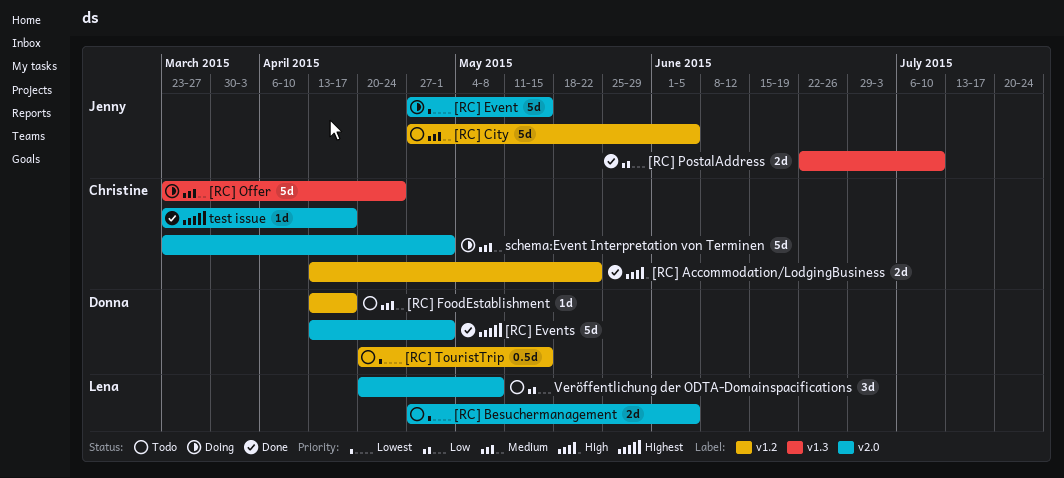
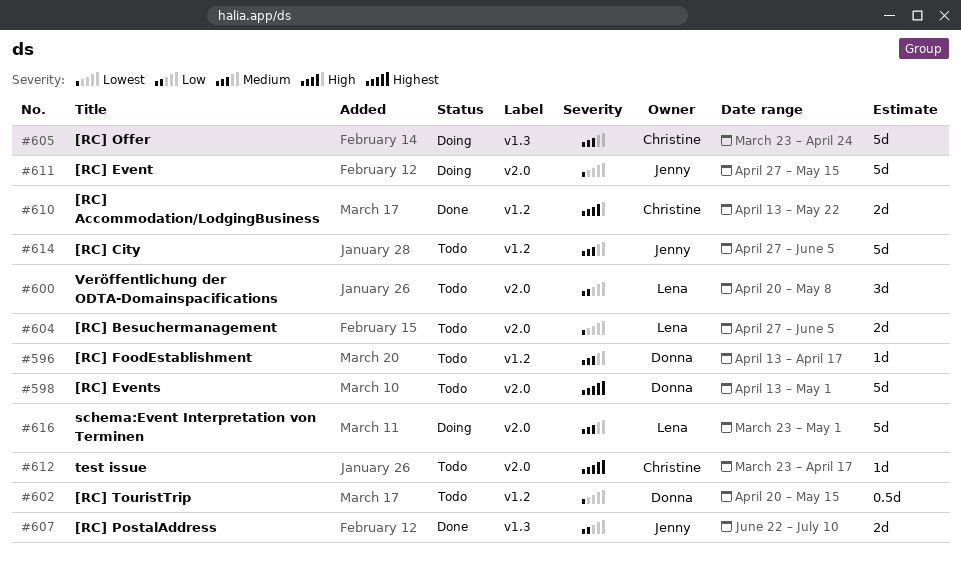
[RC] Events, status: Done -> Todo
schema:Event Interpretation von Terminen, owner: Christine -> Lena
test issue, status: Done -> Todo

